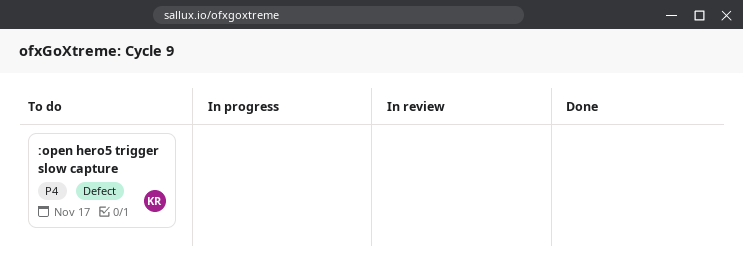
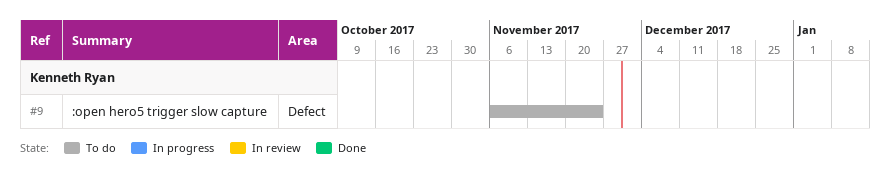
:open hero5 trigger slow capture, due: Nov 17 -> Nov 24

